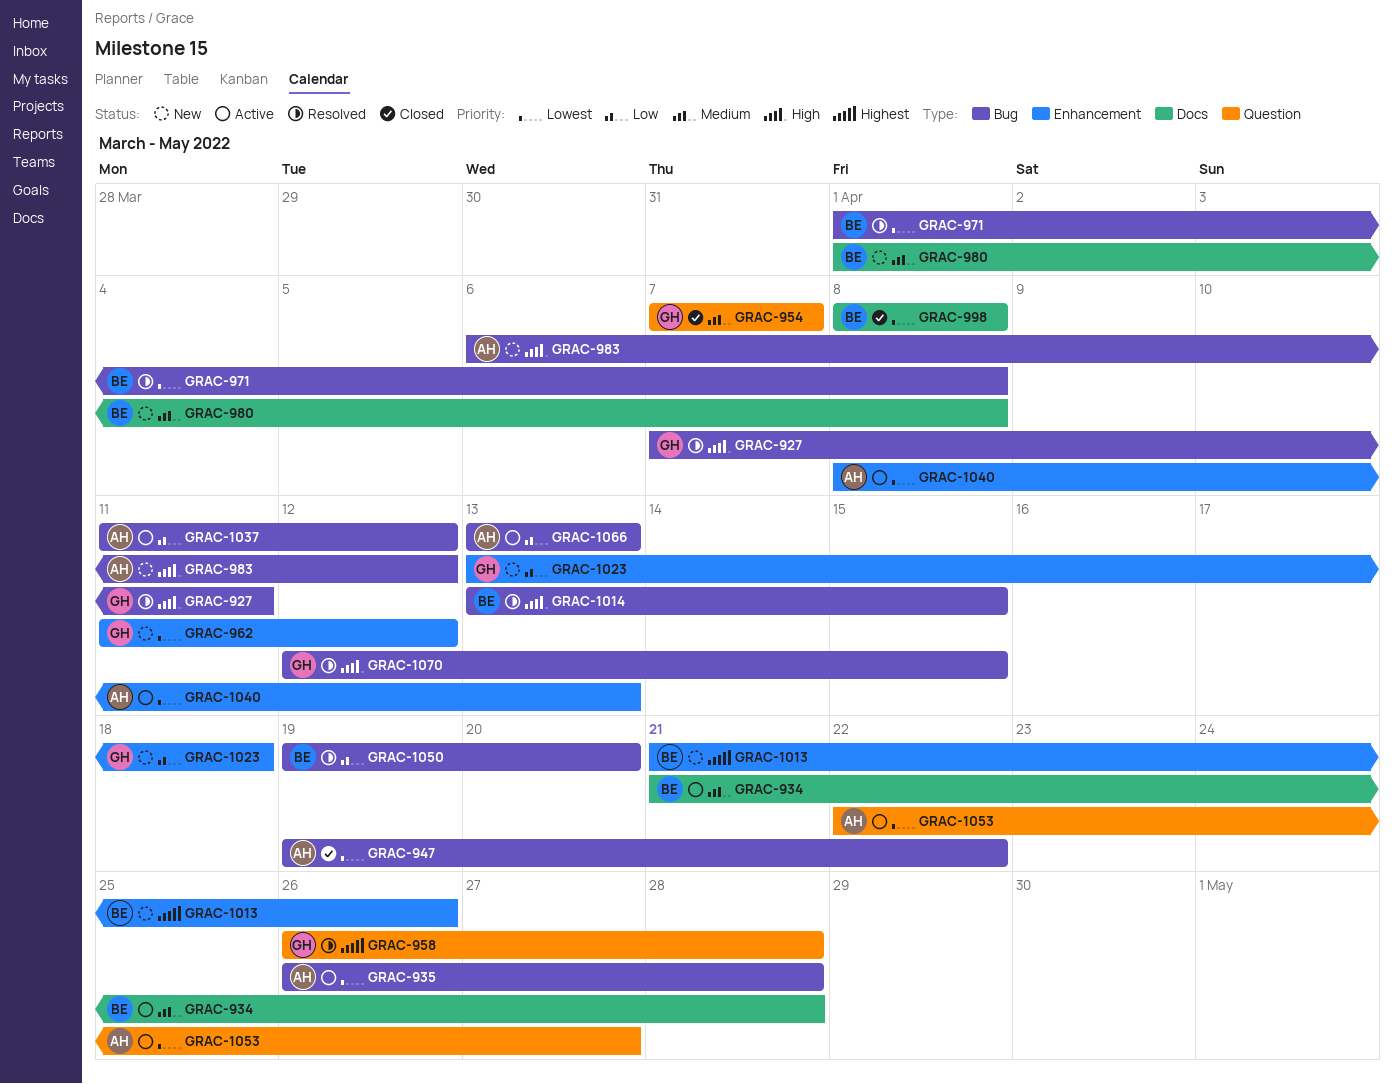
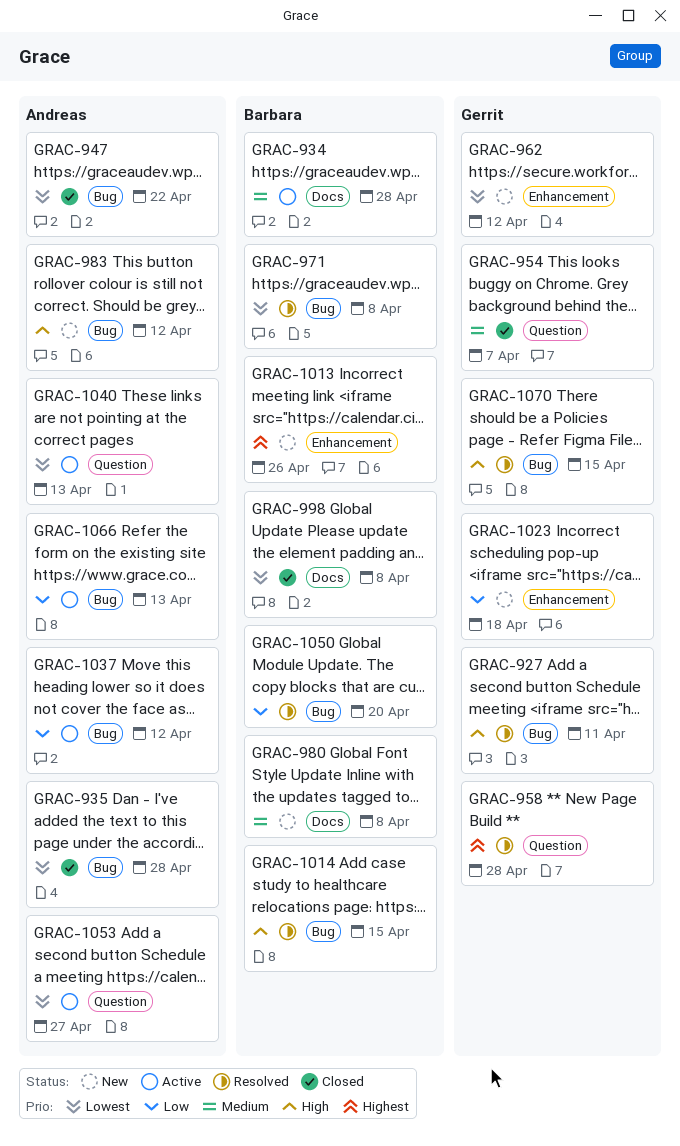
GRAC-935, status: Active -> Closed
GRAC-1040, label: Enhancement -> Question

